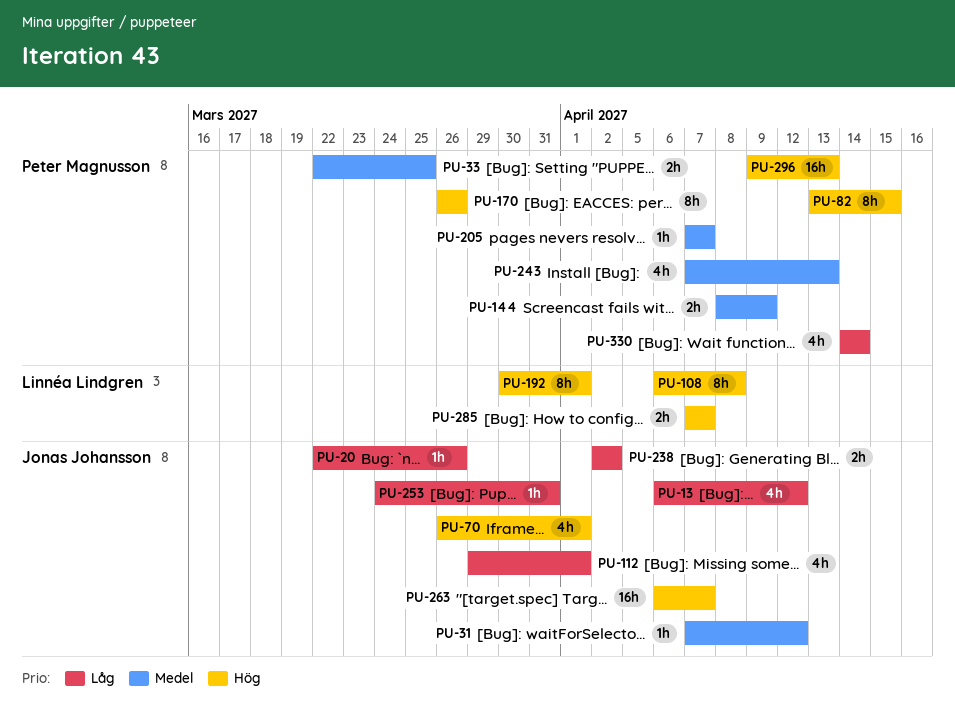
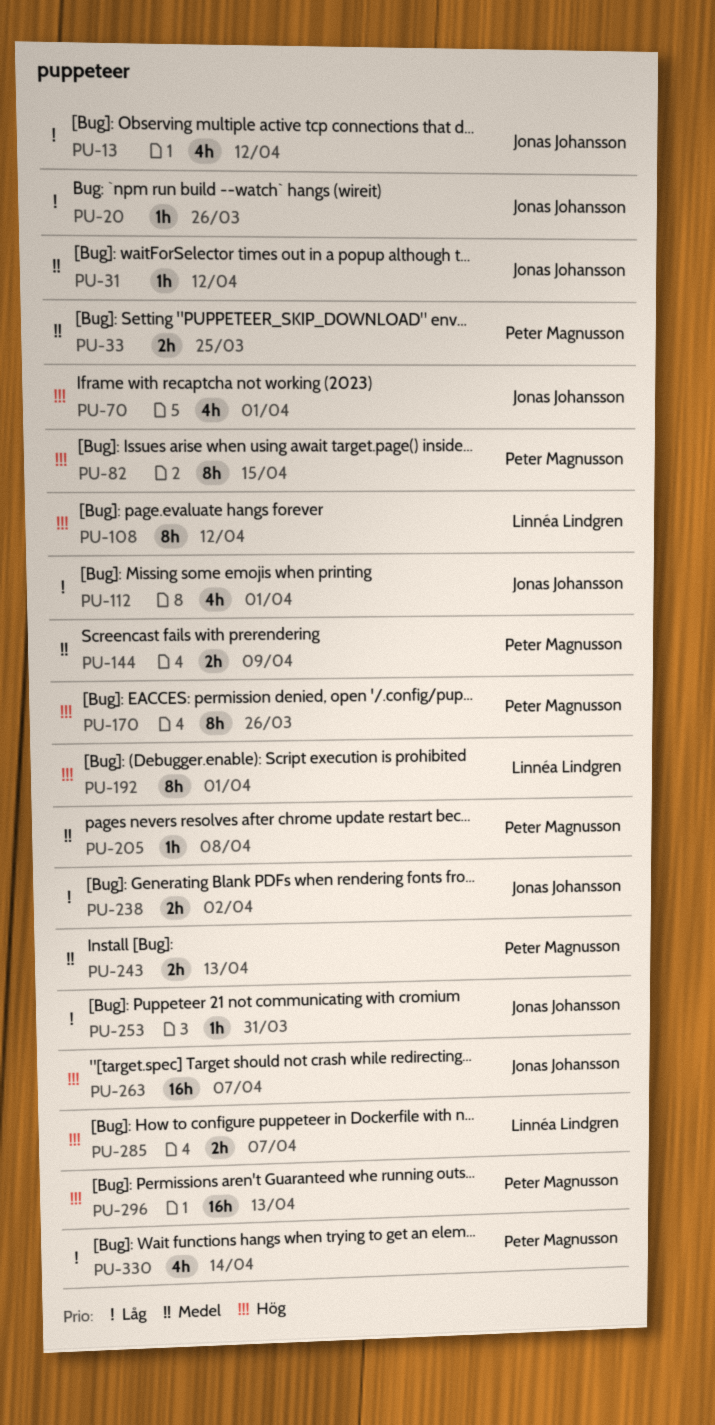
PU-108, due: Apr 8 -> Apr 12
PU-205, due: Apr 7 -> Apr 8
PU-243, estimate: 4h -> 2h

